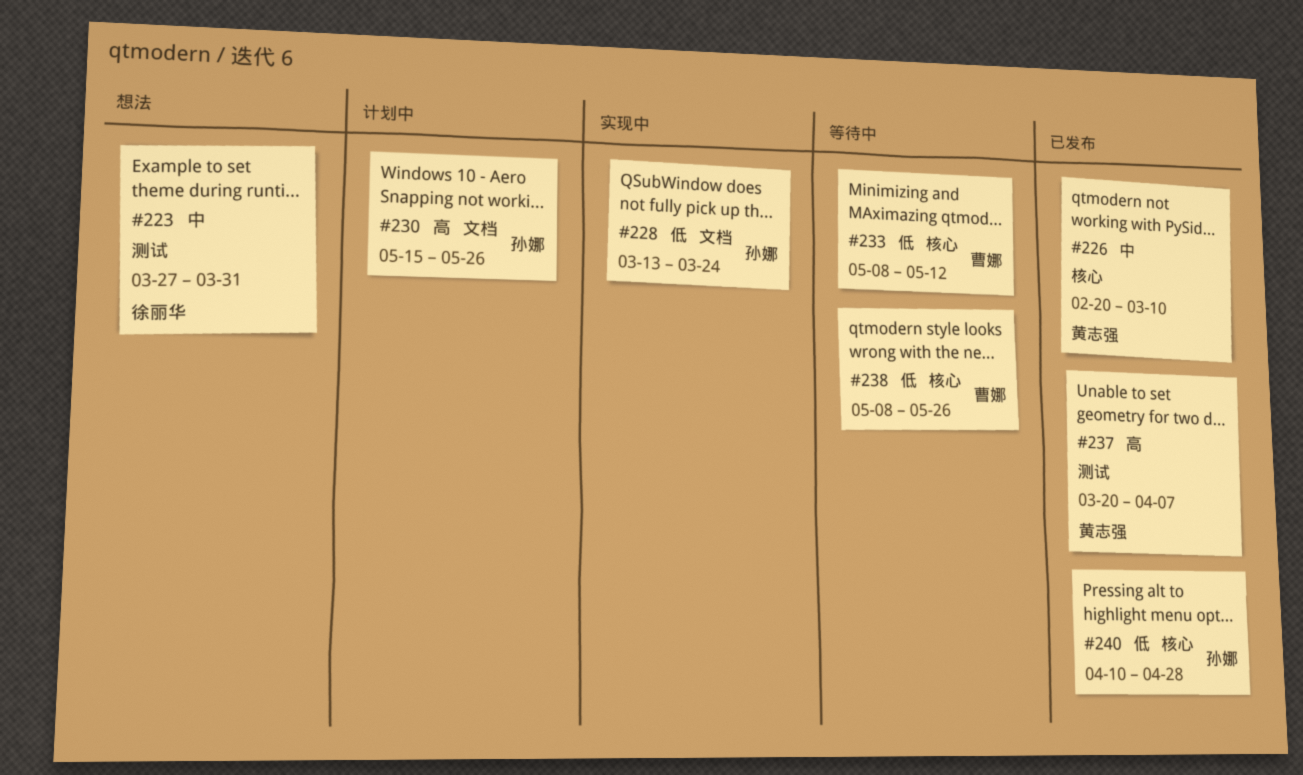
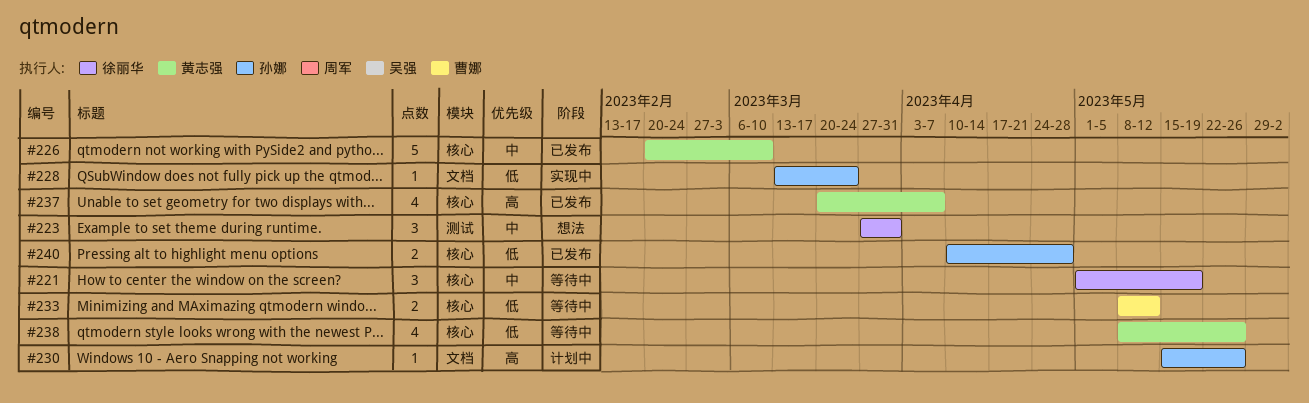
#221: none -> present
#237, label: 测试 -> 核心
#238, owner: 曹娜 -> 黄志强

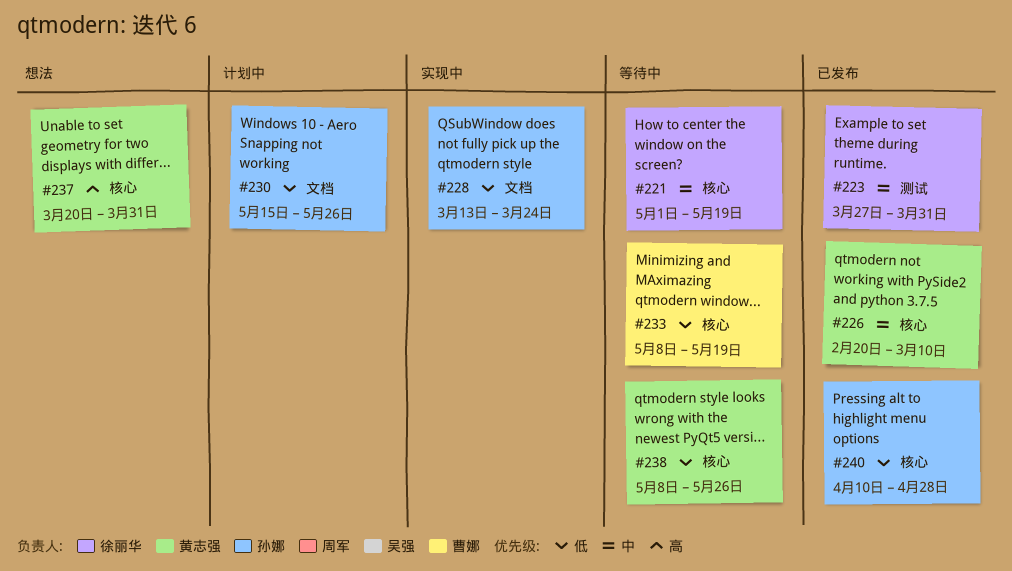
#223, status: 想法 -> 已发布
#230, priority: 高 -> 低
#233, due: May 12 -> May 19
#237, status: 已发布 -> 想法
#237, due: Apr 7 -> Mar 31

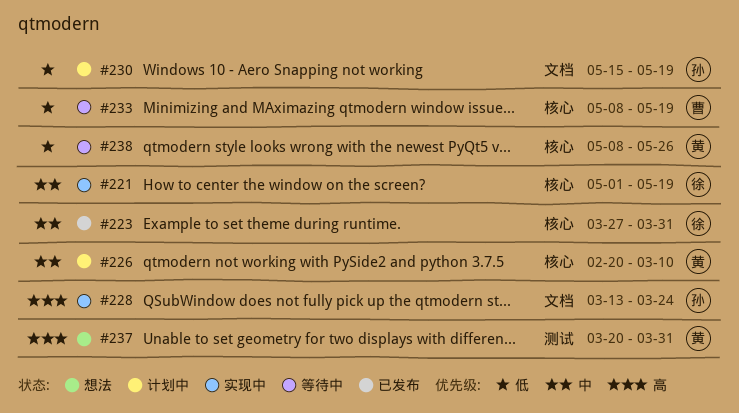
#221, status: 等待中 -> 实现中
#223, label: 测试 -> 核心
#226, status: 已发布 -> 计划中
#228, priority: 低 -> 高
#230, due: May 26 -> May 19
#237, label: 核心 -> 测试
#240: present -> none

